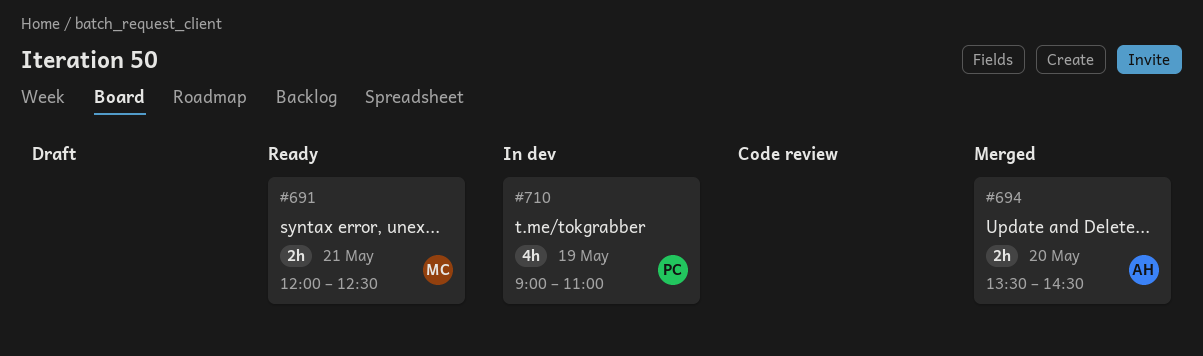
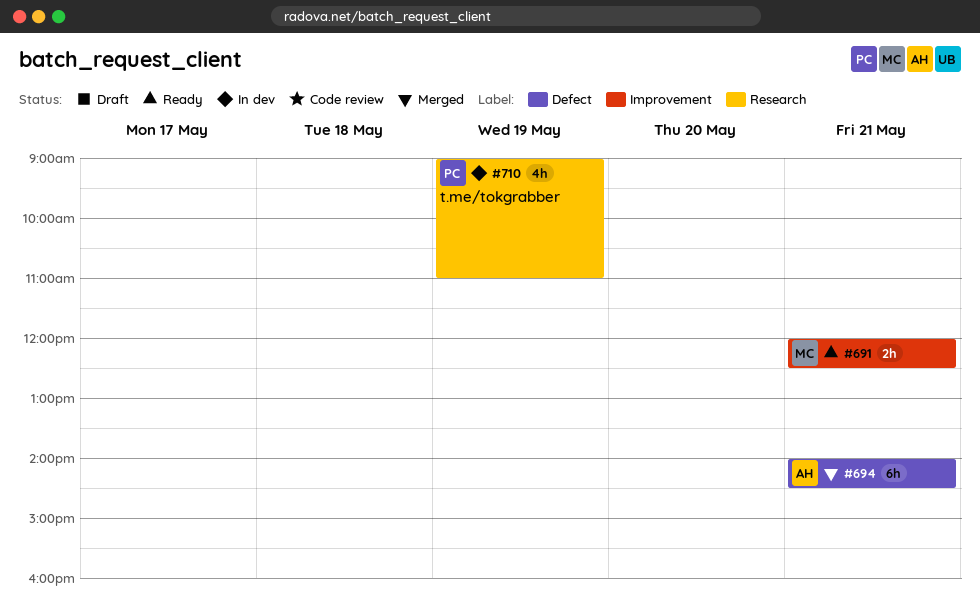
#694, estimate: 2h -> 6h
#694, day: May 20 -> May 21
#694, begins: 13:30 -> 14:00

